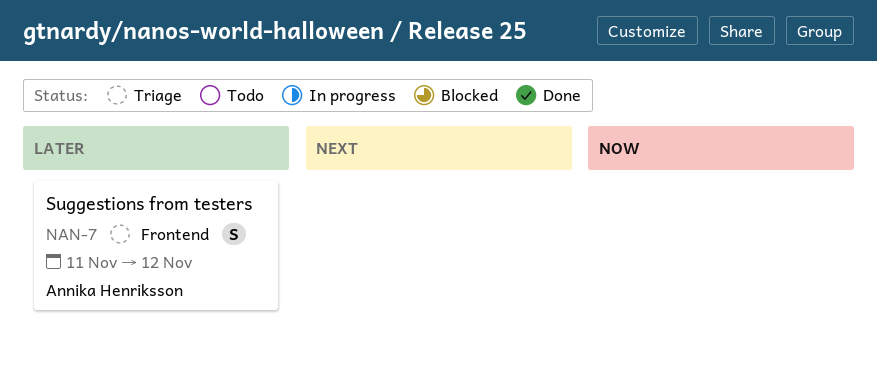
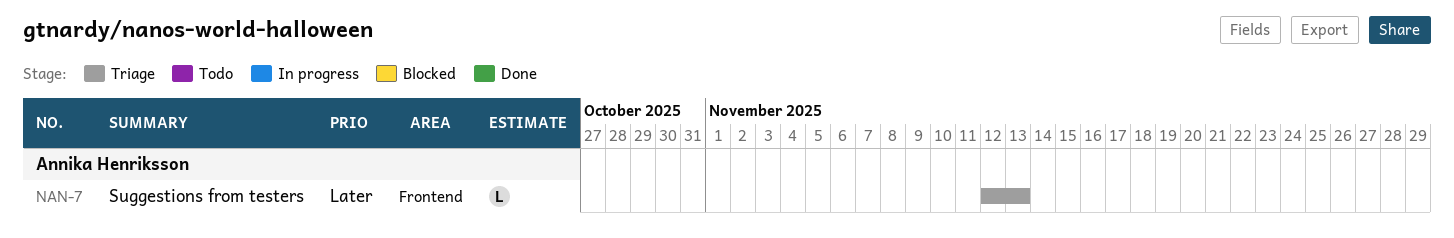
NAN-7, estimate: S -> L
NAN-7, start: Nov 11 -> Nov 12
NAN-7, due: Nov 12 -> Nov 13

